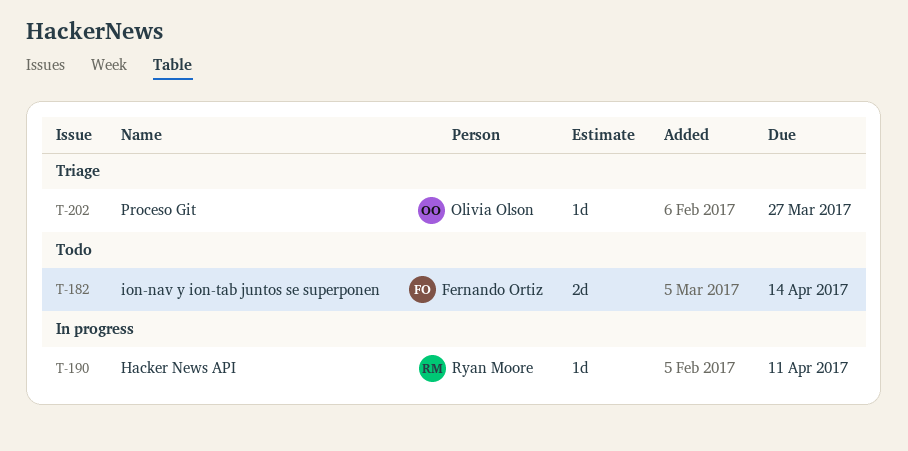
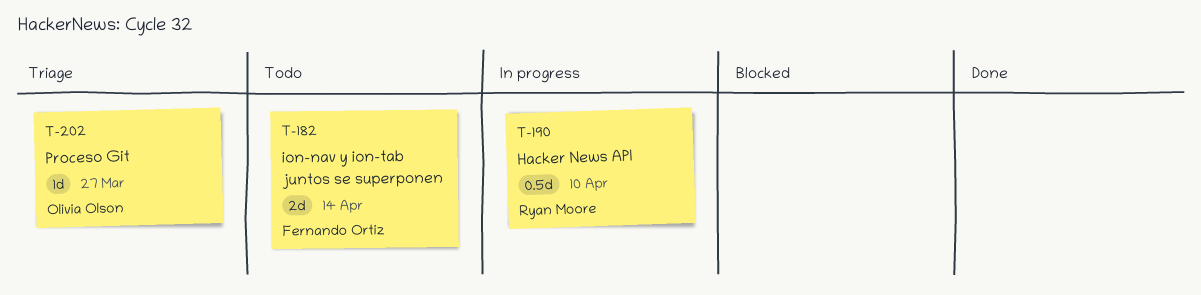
T-190, estimate: 1d -> 0.5d
T-190, due: Apr 11 -> Apr 10

